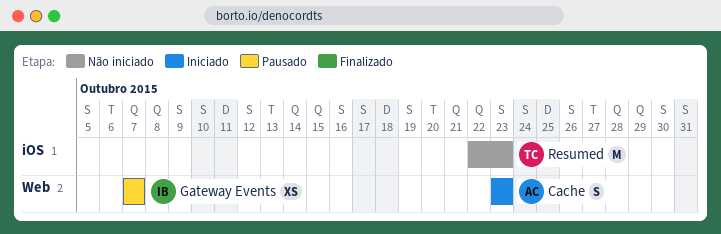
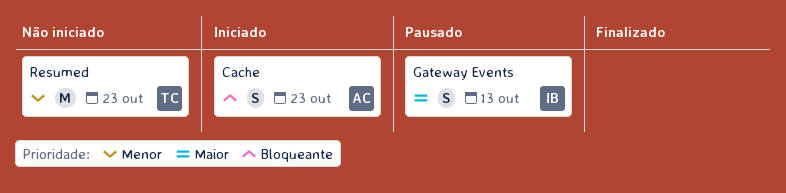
Gateway Events, estimate: XS -> S
Gateway Events, due: Oct 7 -> Oct 13

